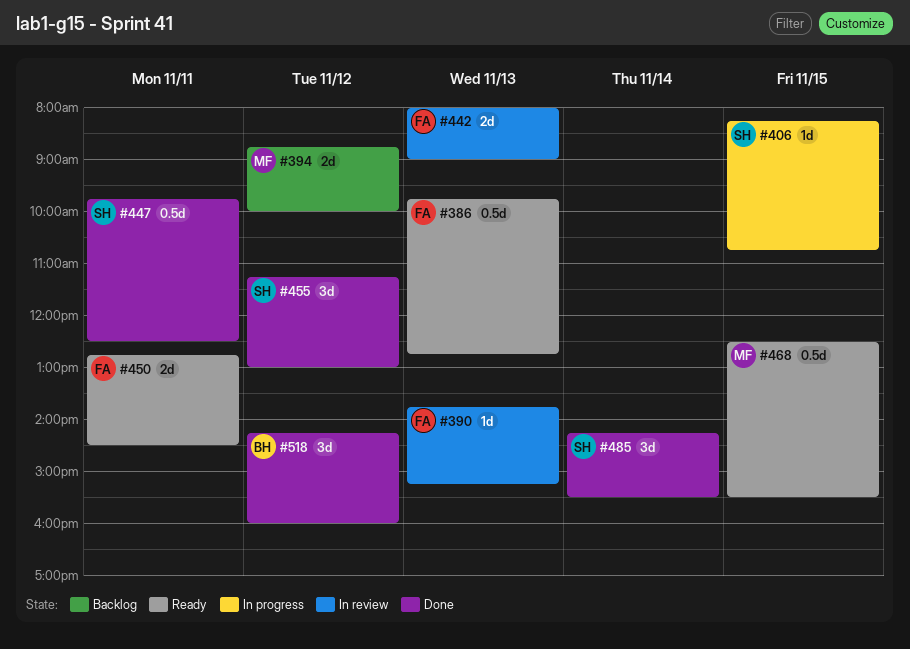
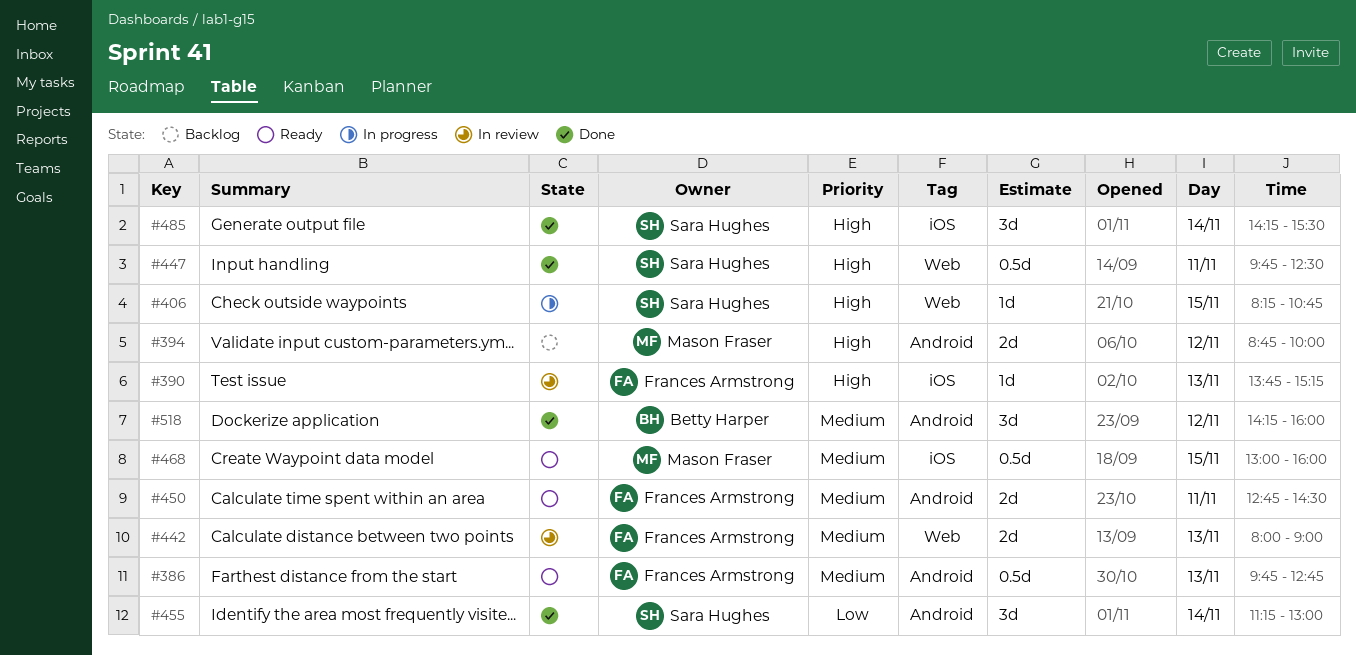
#455, day: Nov 12 -> Nov 14
#468, begins: 12:30 -> 13:00
#468, ends: 15:30 -> 16:00

